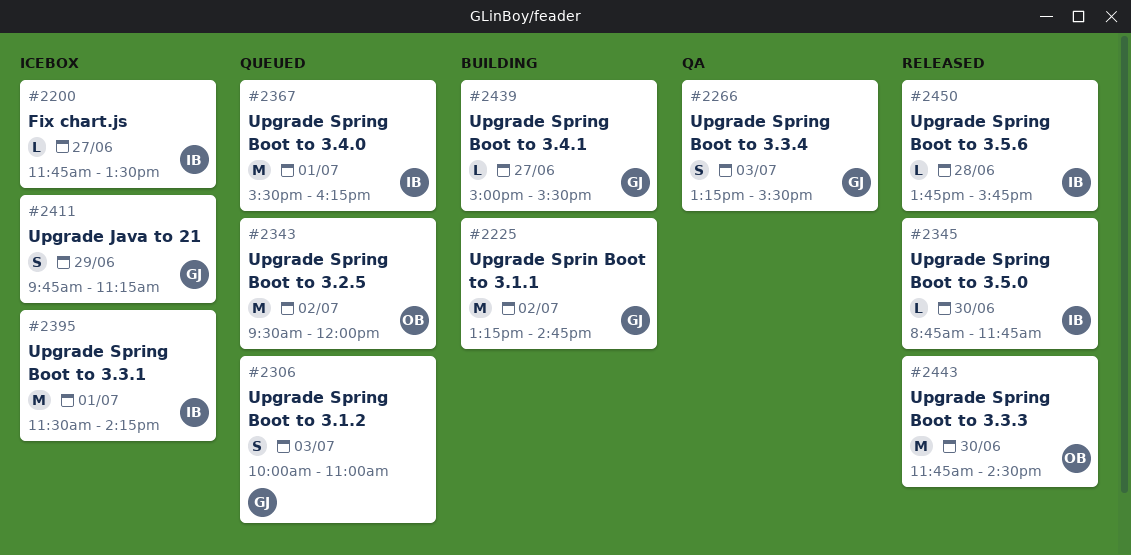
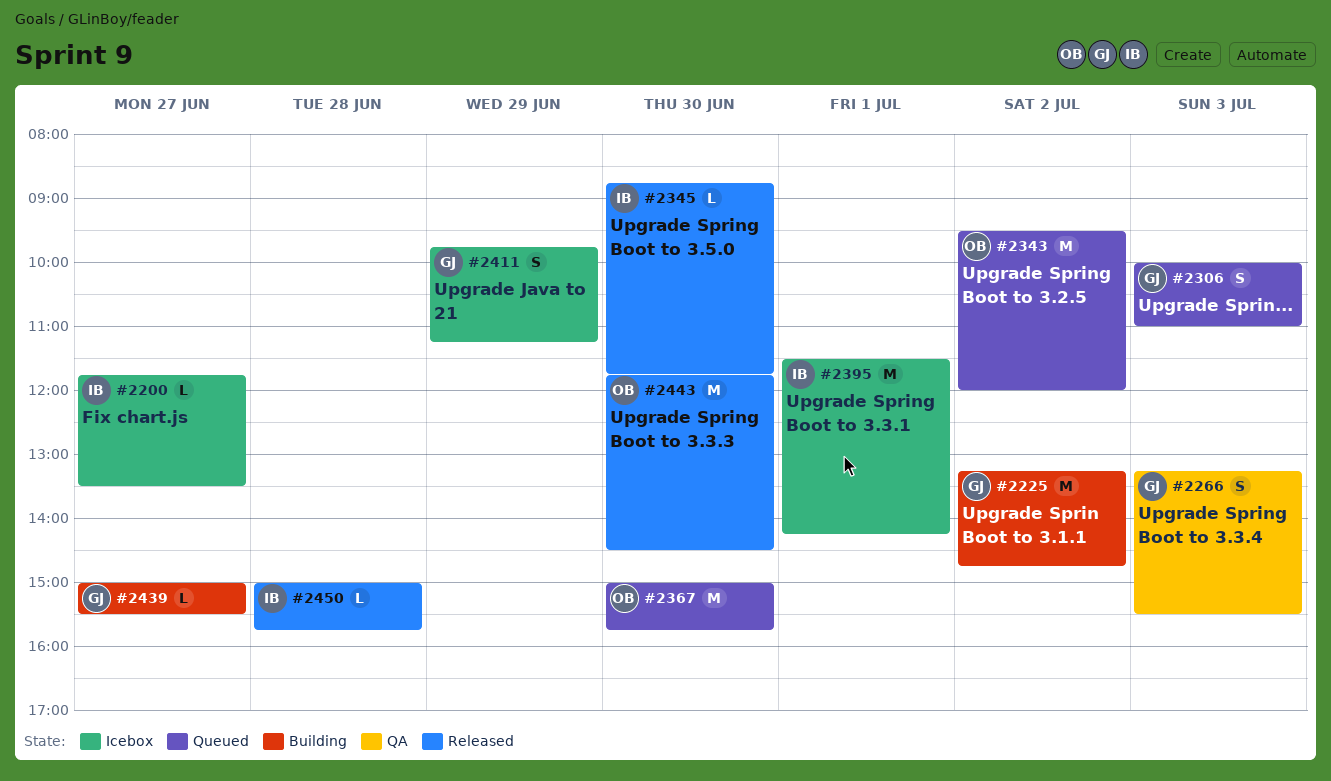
#2367, owner: IB -> OB
#2367, day: Jul 1 -> Jun 30
#2367, begins: 15:30 -> 15:00
#2367, ends: 16:15 -> 15:45
#2450, begins: 13:45 -> 15:00

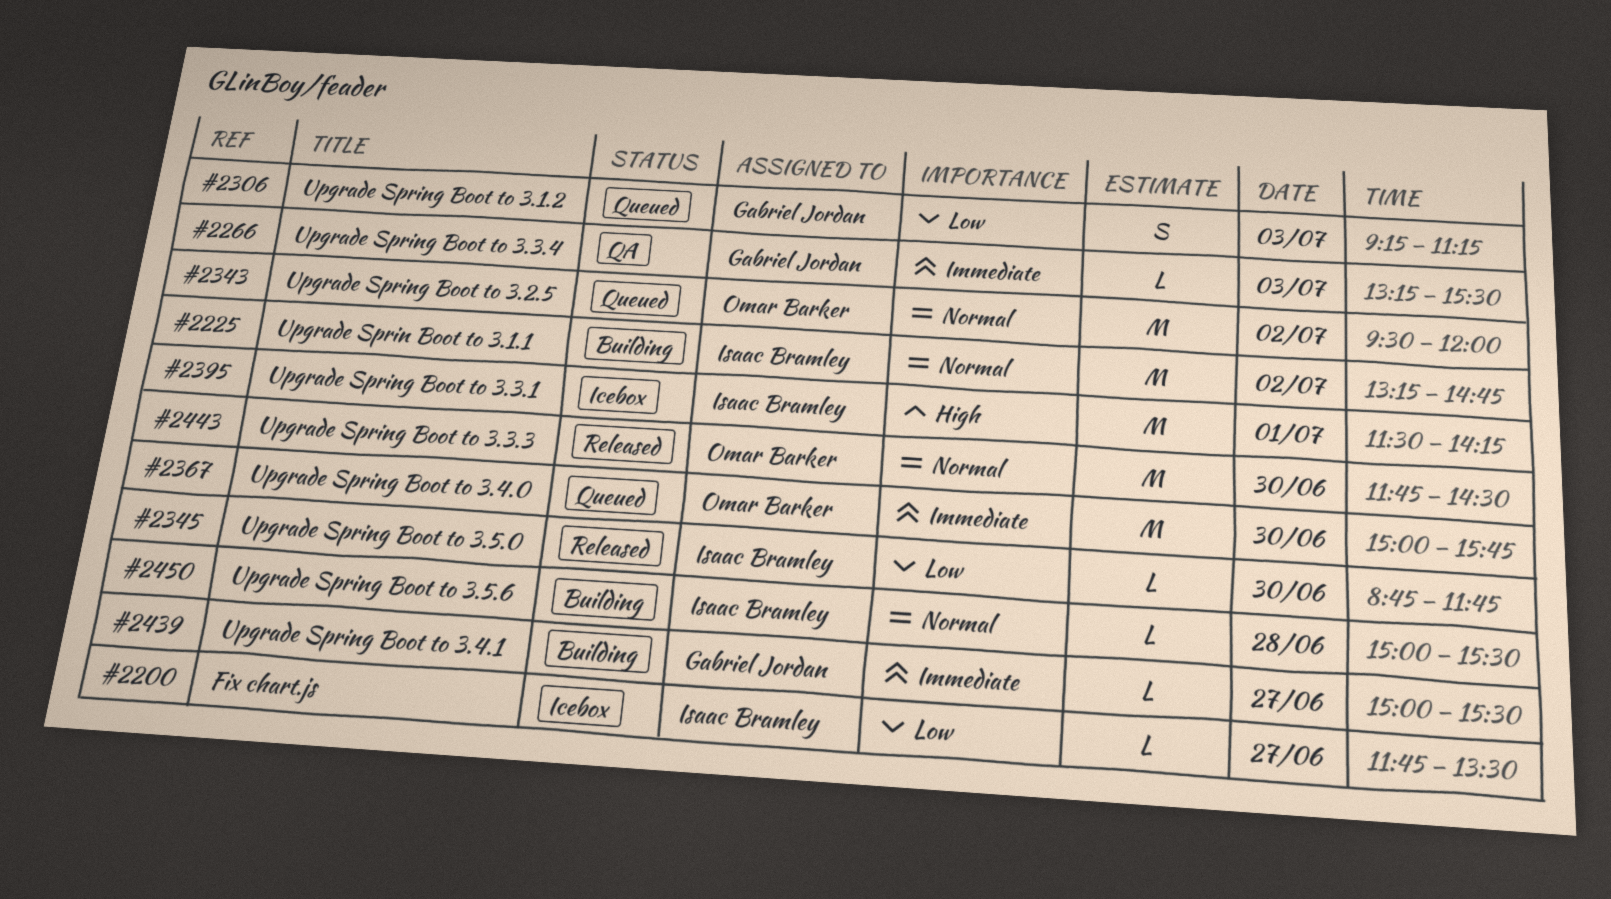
#2225, owner: Gabriel Jordan -> Isaac Bramley
#2266, estimate: S -> L
#2306, begins: 10:00 -> 09:15
#2306, ends: 11:00 -> 11:15
#2411: present -> none
#2450, status: Released -> Building
#2450, ends: 15:45 -> 15:30

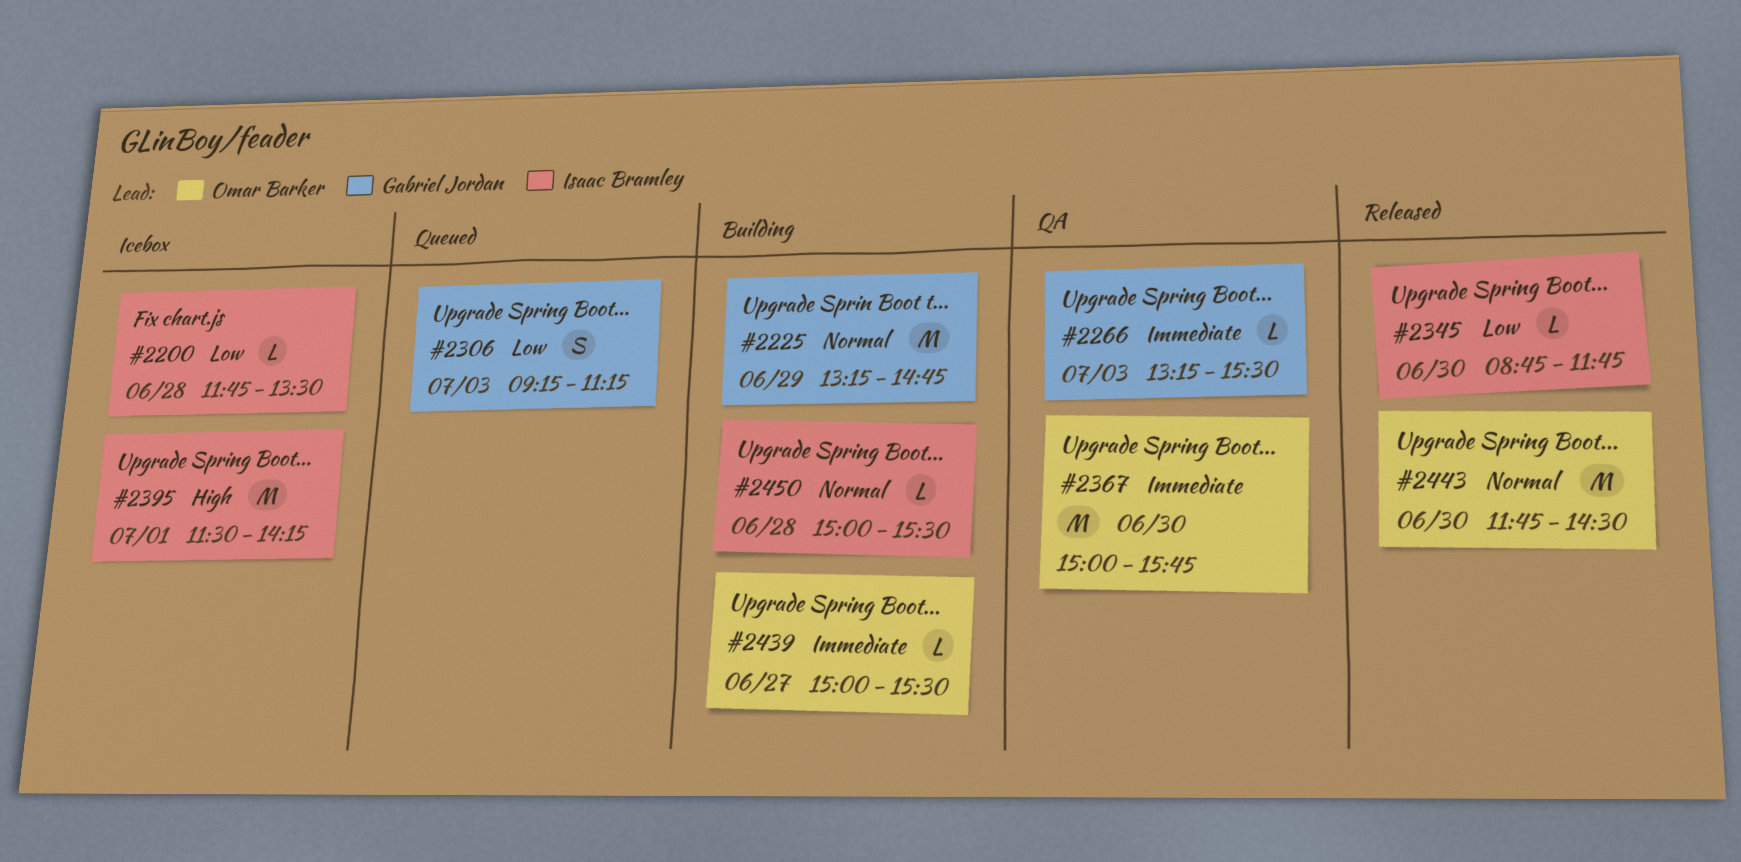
#2200, day: Jun 27 -> Jun 28
#2225, owner: Isaac Bramley -> Gabriel Jordan
#2225, day: Jul 2 -> Jun 29
#2343: present -> none
#2367, status: Queued -> QA
#2439, owner: Gabriel Jordan -> Omar Barker

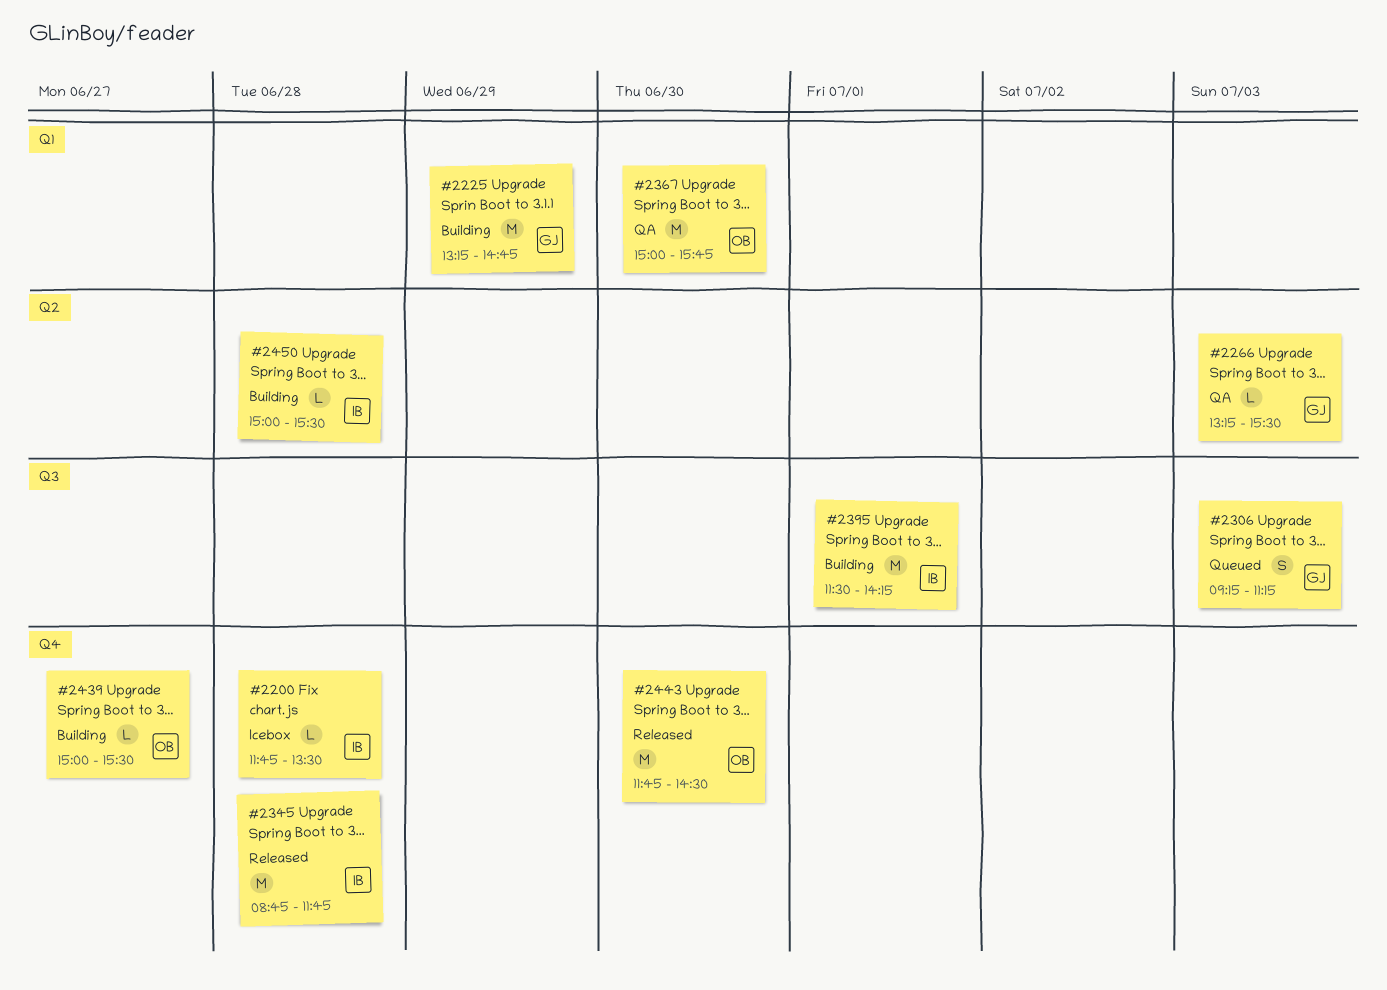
#2345, estimate: L -> M
#2345, day: Jun 30 -> Jun 28
#2395, status: Icebox -> Building

